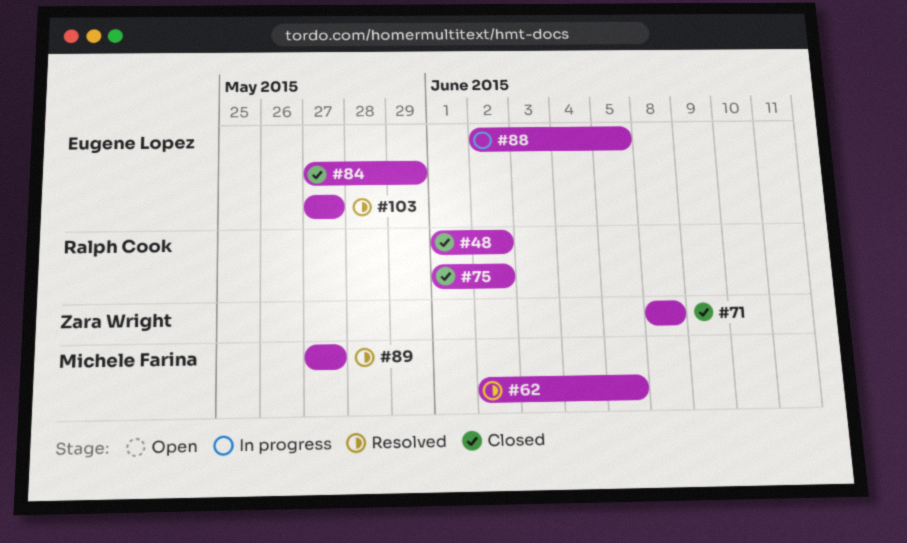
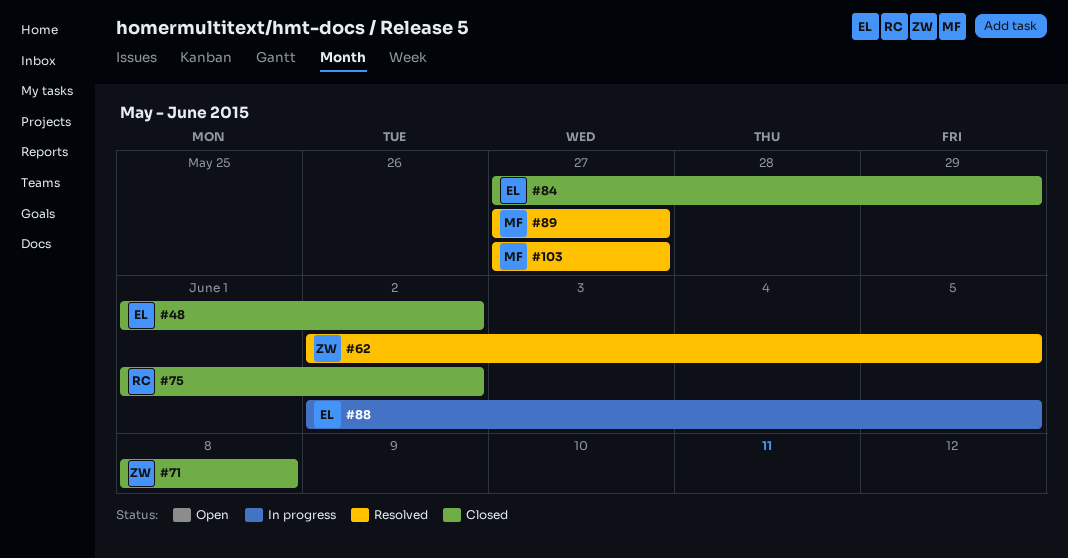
#48, owner: Ralph Cook -> Eugene Lopez
#62, owner: Michele Farina -> Zara Wright
#103, owner: Eugene Lopez -> Michele Farina

